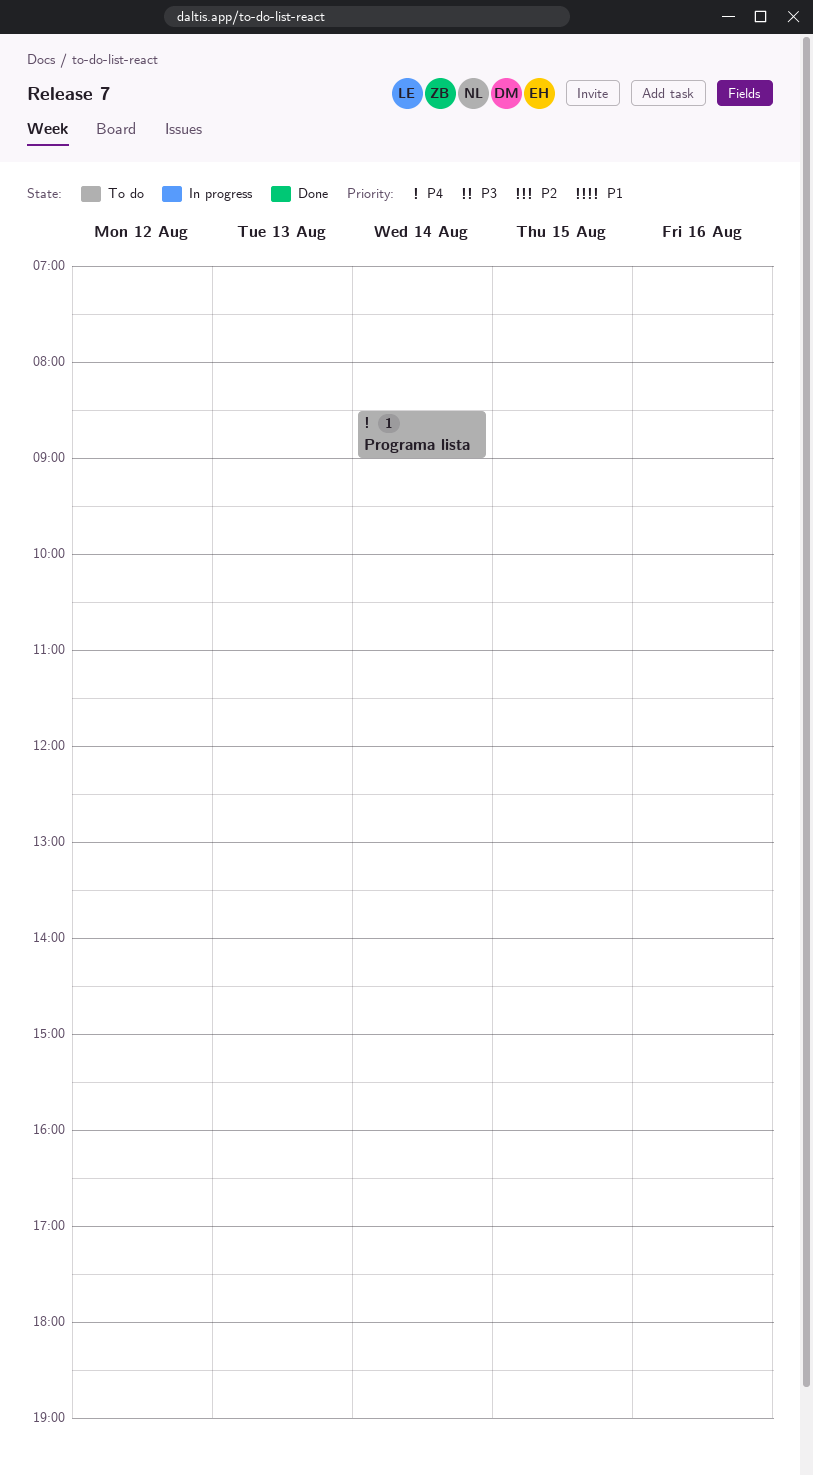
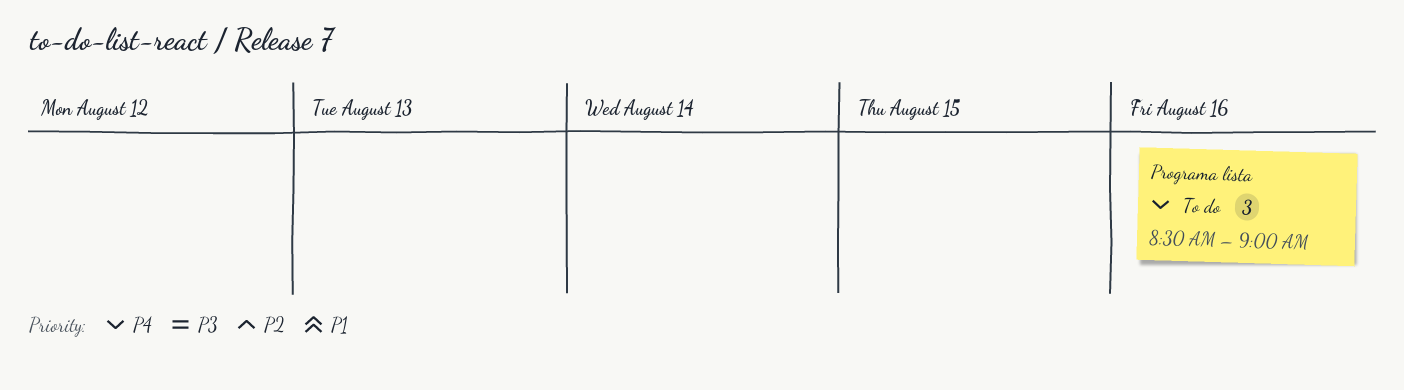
Programa lista, estimate: 1 -> 3
Programa lista, day: Aug 14 -> Aug 16

